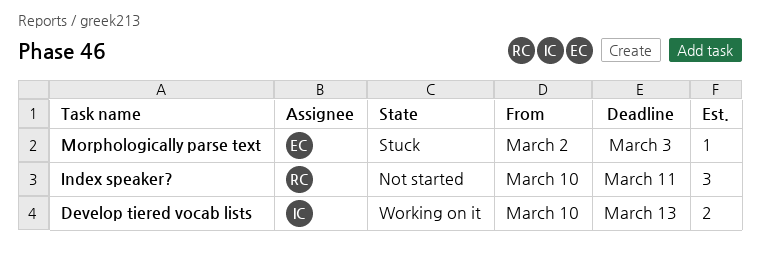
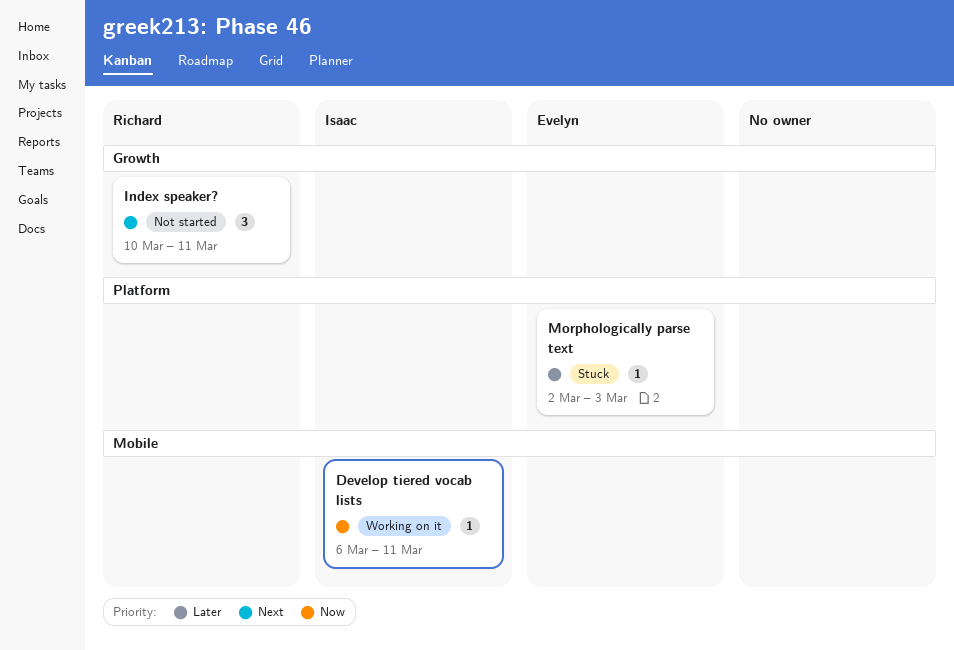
Develop tiered vocab lists, estimate: 2 -> 1
Develop tiered vocab lists, start: Mar 10 -> Mar 6
Develop tiered vocab lists, due: Mar 13 -> Mar 11

